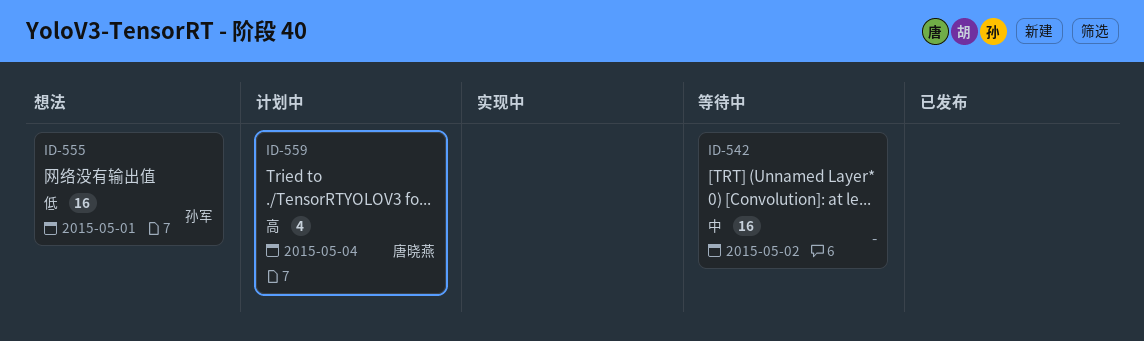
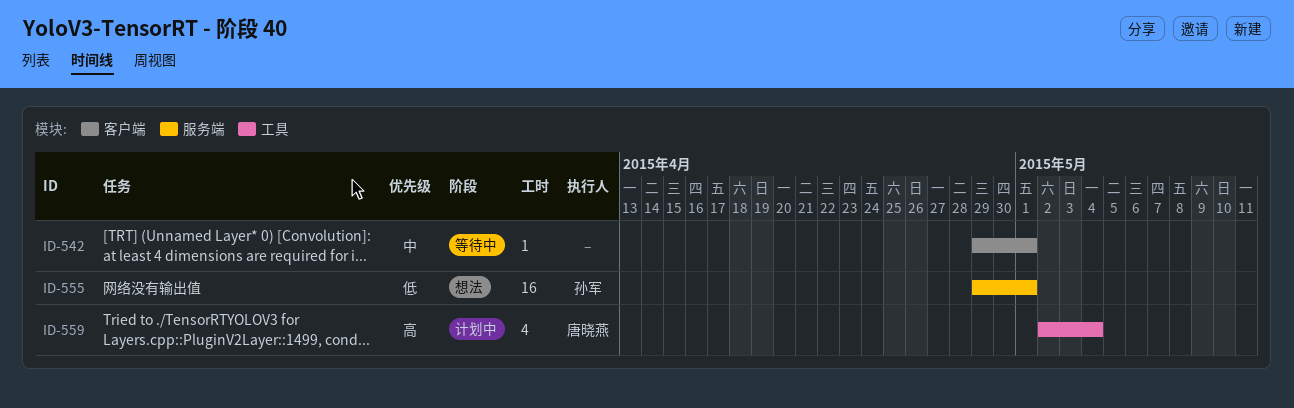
ID-542, estimate: 16 -> 1
ID-542, due: May 2 -> May 1

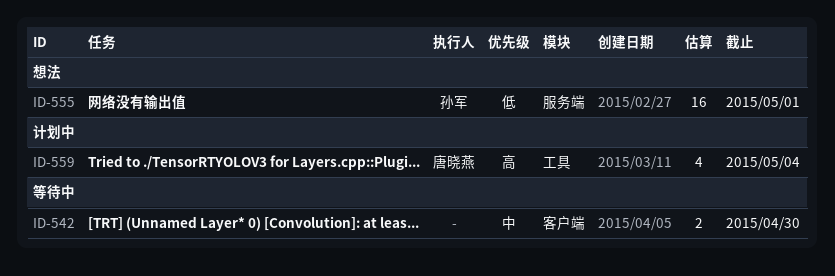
ID-542, estimate: 1 -> 2
ID-542, due: May 1 -> Apr 30

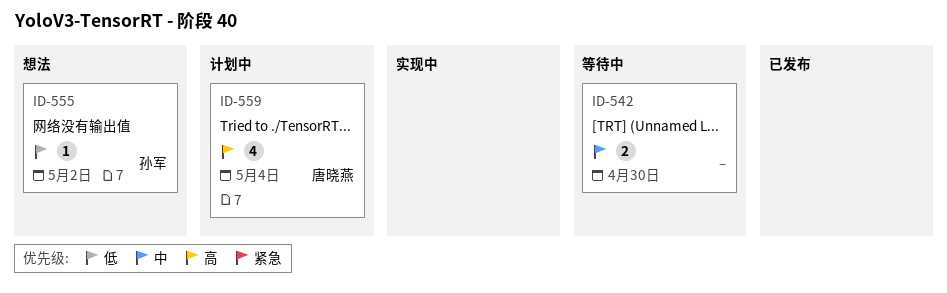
ID-555, estimate: 16 -> 1
ID-555, due: May 1 -> May 2

